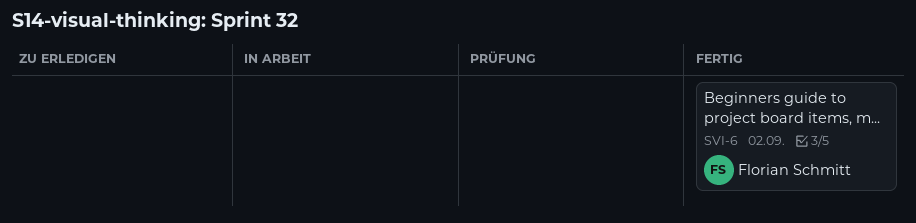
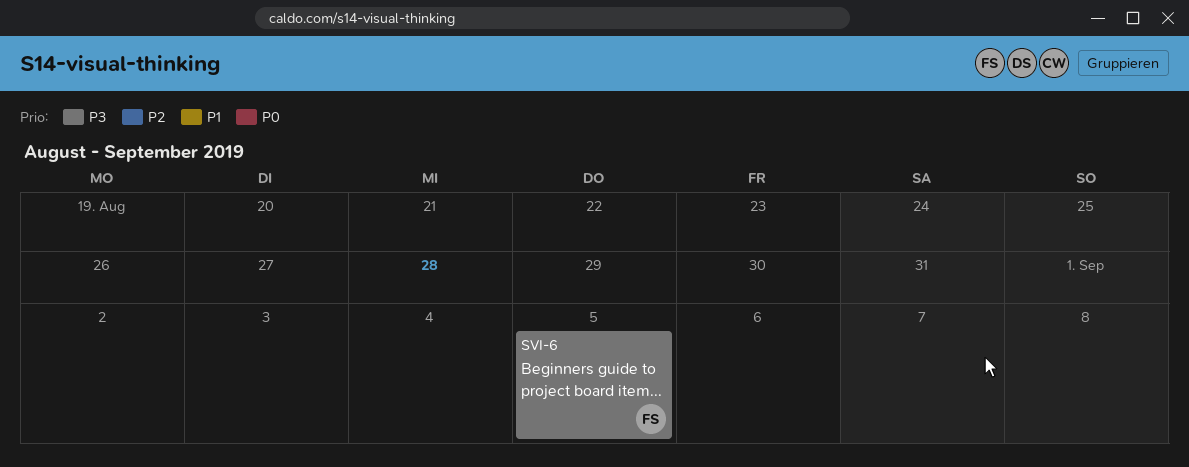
SVI-6, due: Sep 2 -> Sep 5

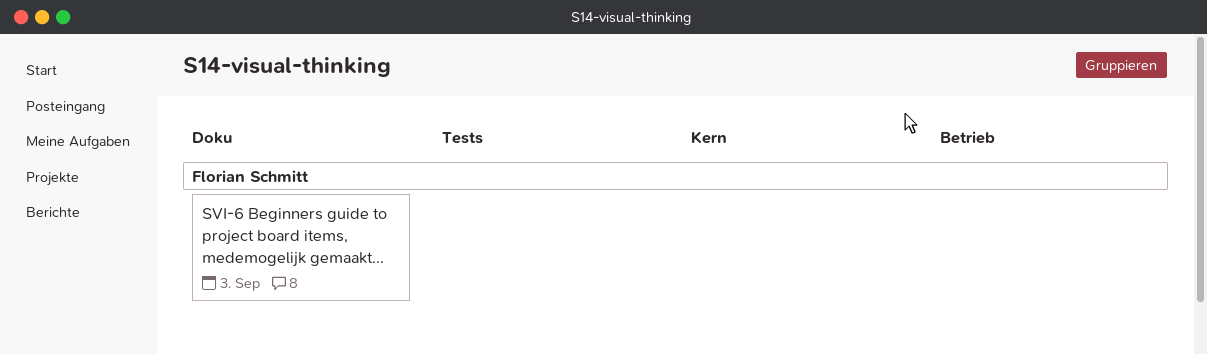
SVI-6, due: Sep 5 -> Sep 3

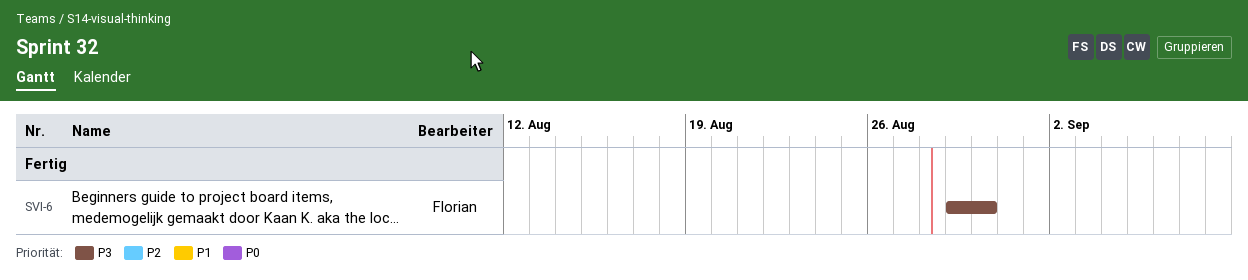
SVI-6, due: Sep 3 -> Aug 30

